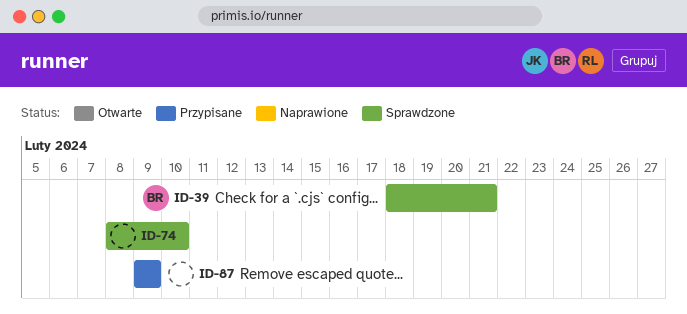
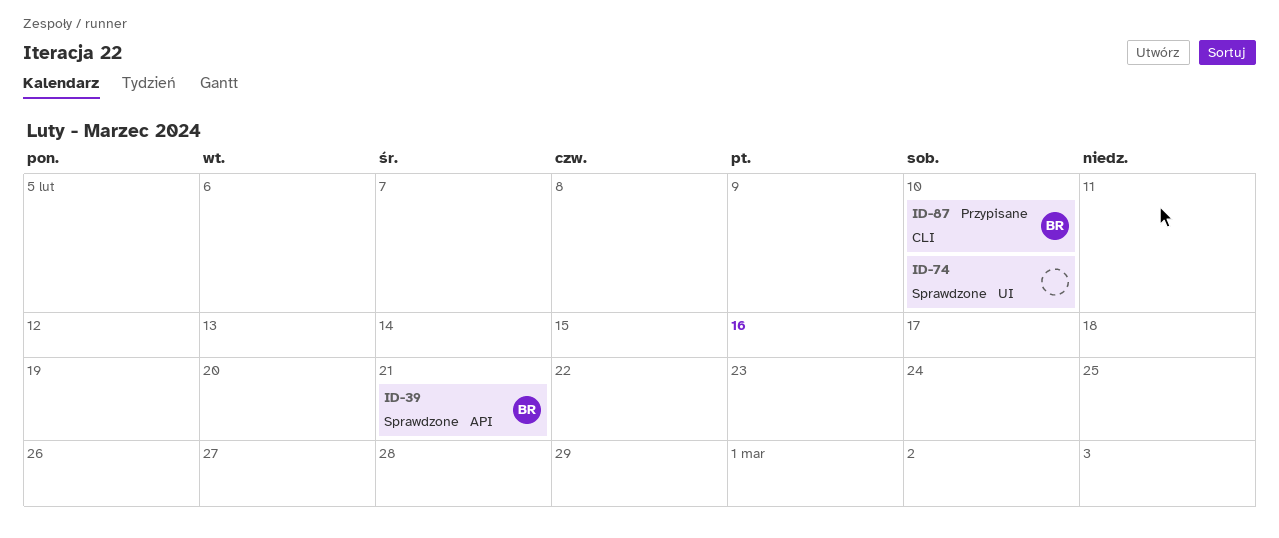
ID-87, owner: none -> BR
ID-87, due: Feb 9 -> Feb 10

